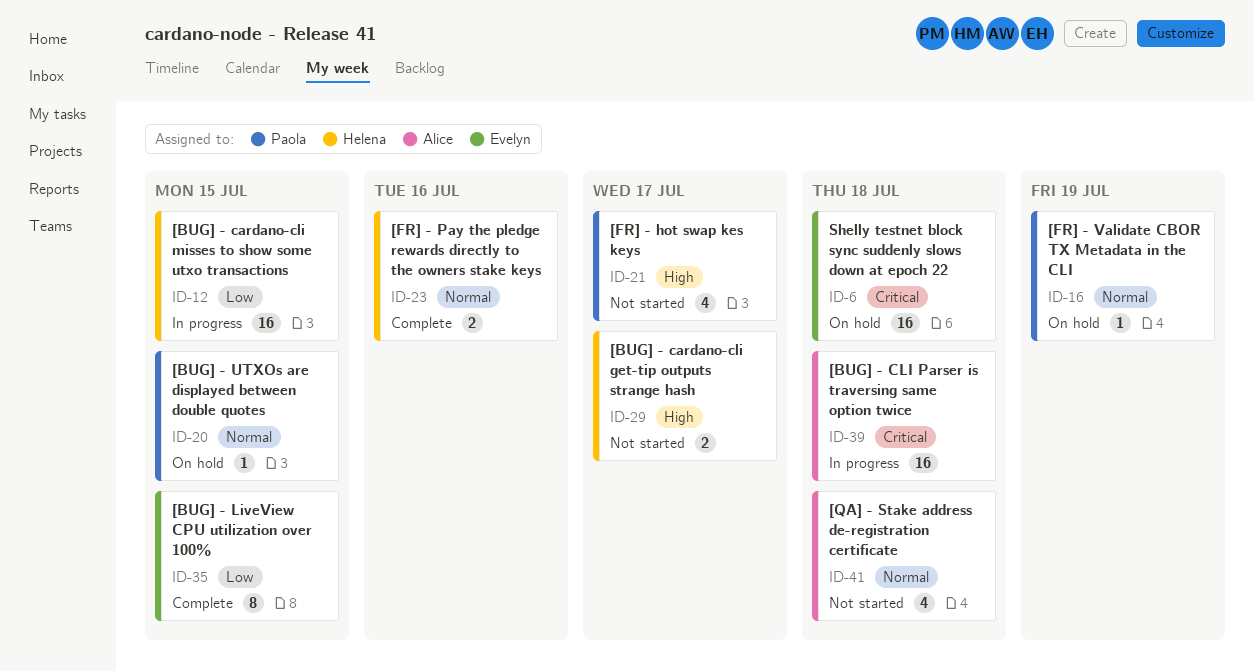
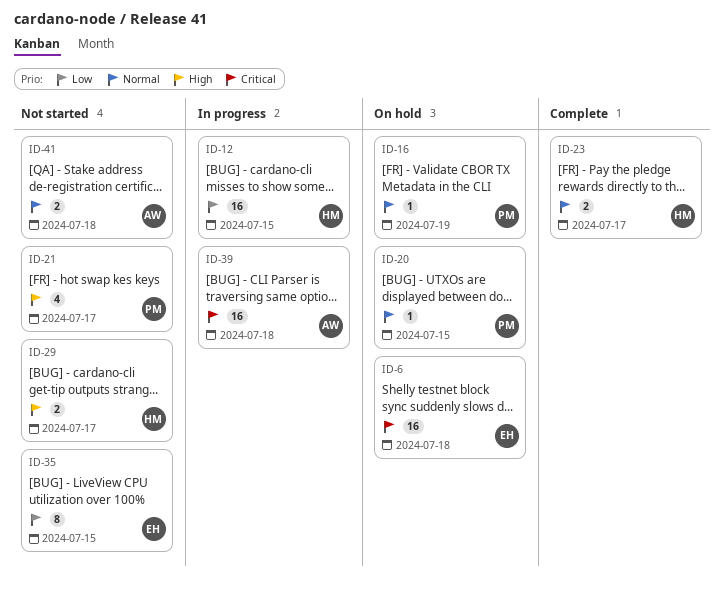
ID-23, due: Jul 16 -> Jul 17
ID-35, status: Complete -> Not started
ID-41, estimate: 4 -> 2

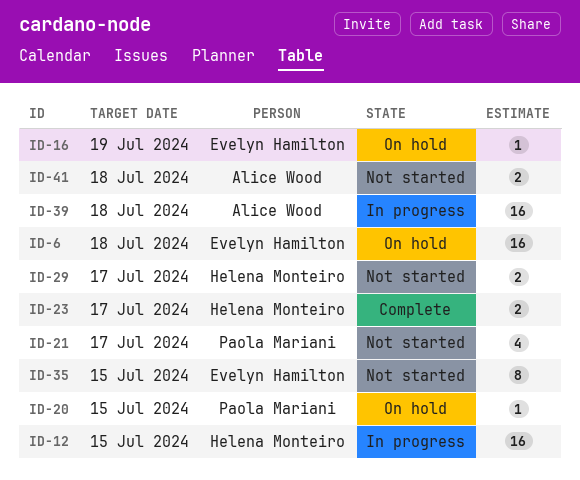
ID-16, owner: Paola Mariani -> Evelyn Hamilton

